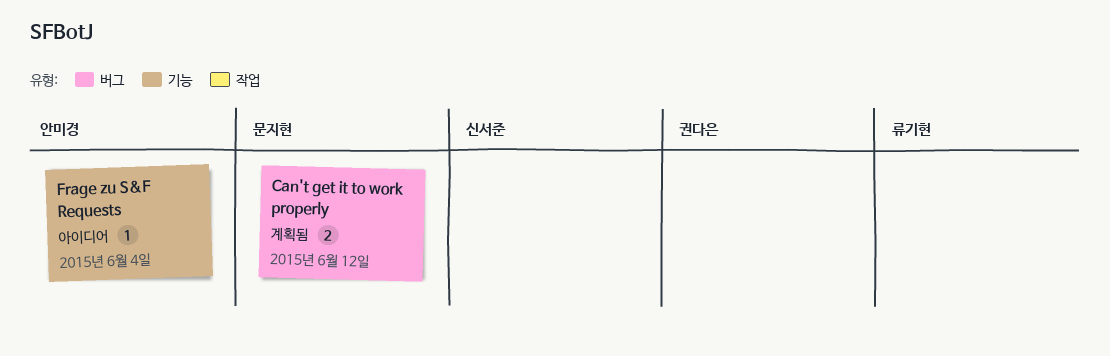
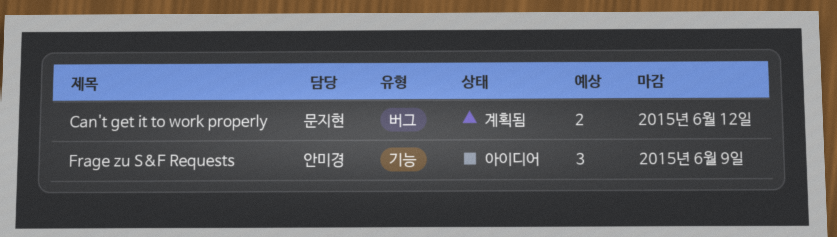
Frage zu S&F Requests, estimate: 1 -> 3
Frage zu S&F Requests, due: Jun 4 -> Jun 9

